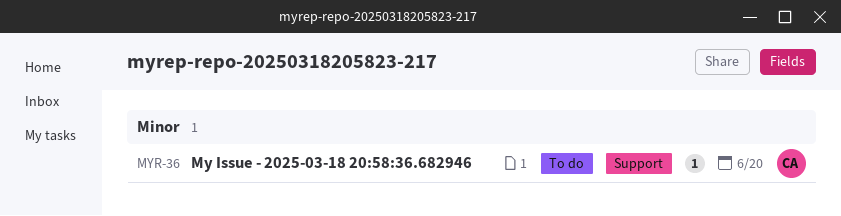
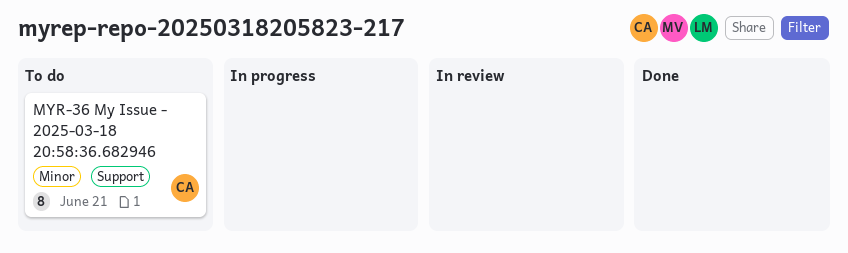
MYR-36, estimate: 1 -> 8
MYR-36, due: Jun 20 -> Jun 21

